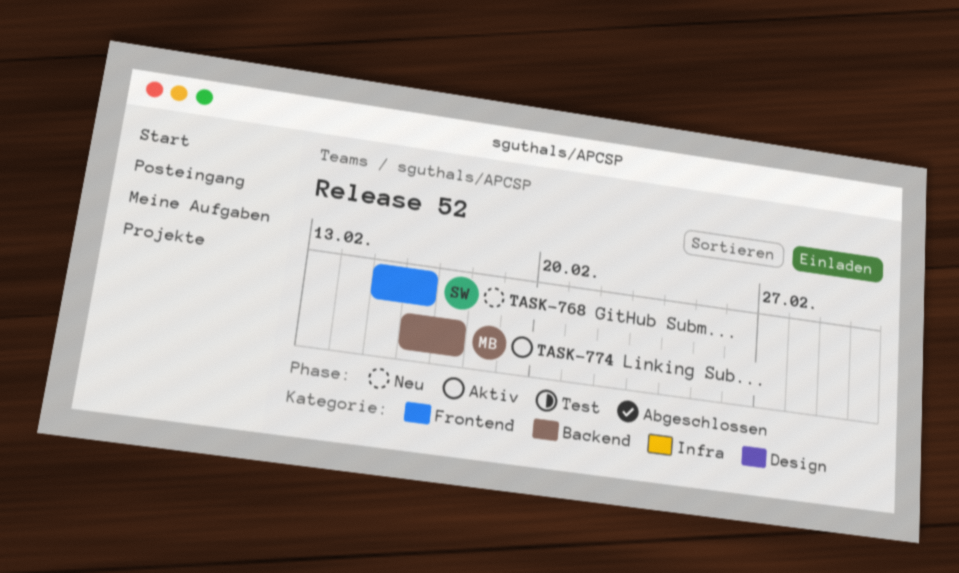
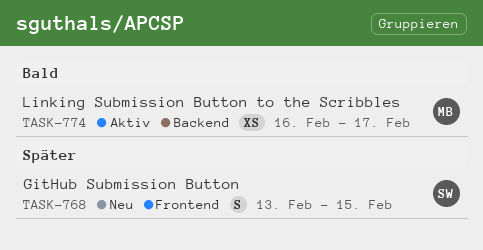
TASK-768, start: Feb 15 -> Feb 13
TASK-768, due: Feb 16 -> Feb 15

